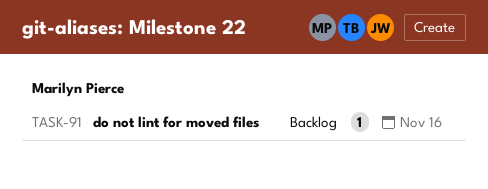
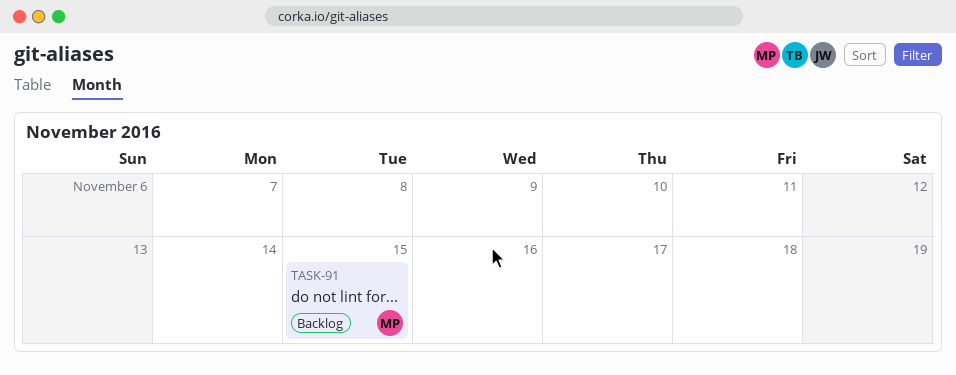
TASK-91, due: Nov 16 -> Nov 15

